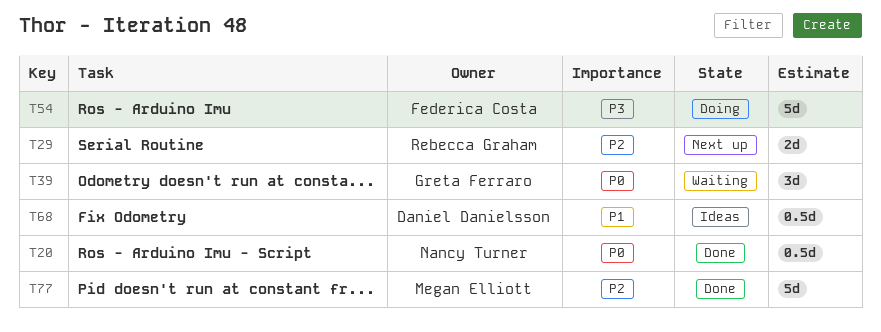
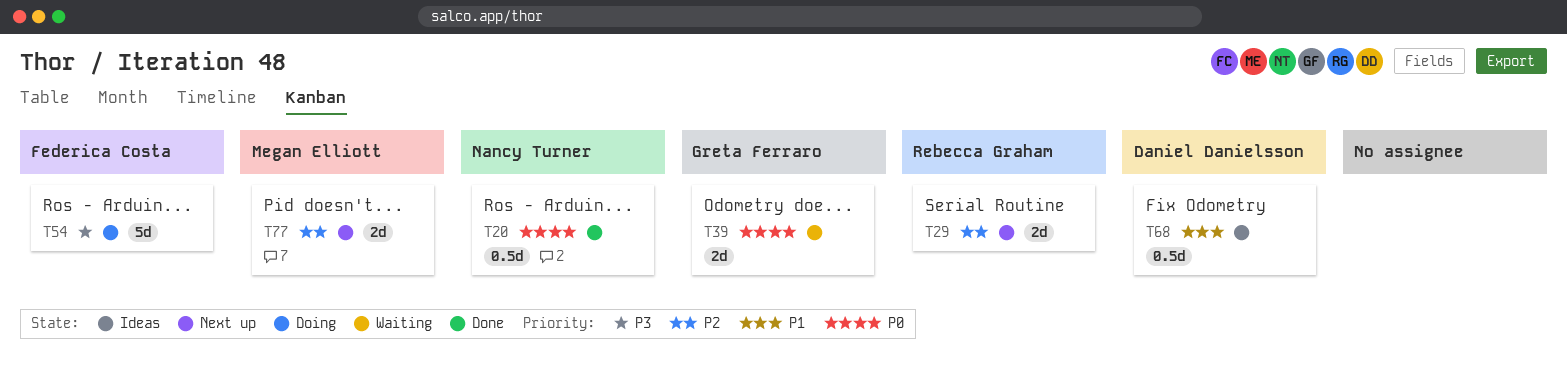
T39, estimate: 3d -> 2d
T77, status: Done -> Next up
T77, estimate: 5d -> 2d

